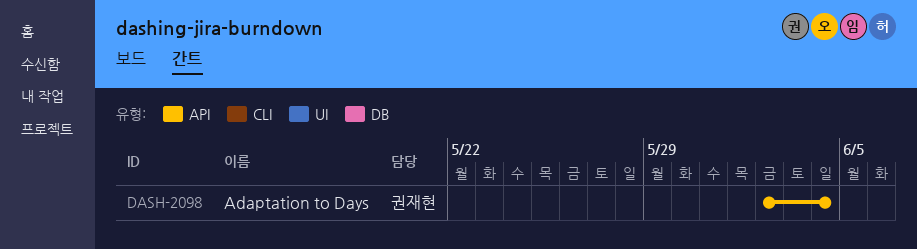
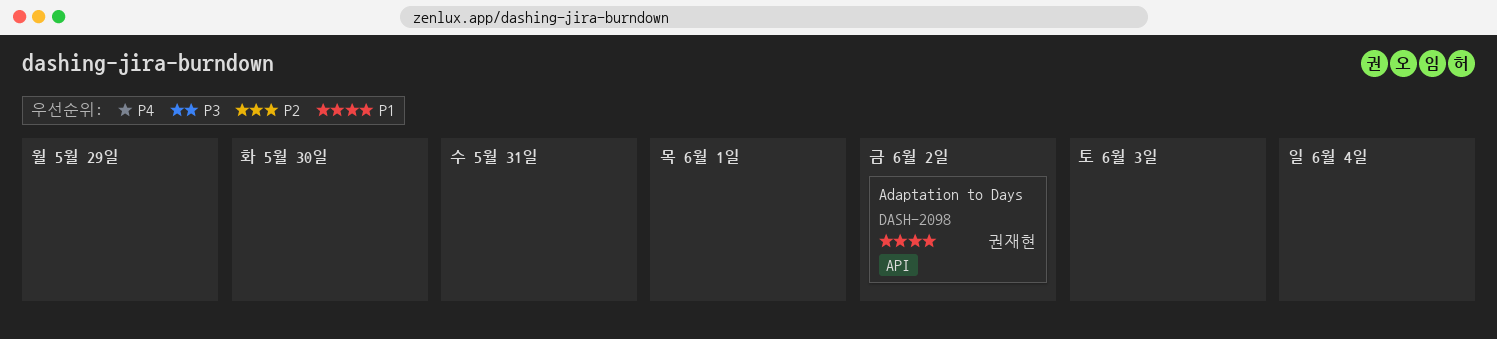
DASH-2098, due: Jun 4 -> Jun 2

